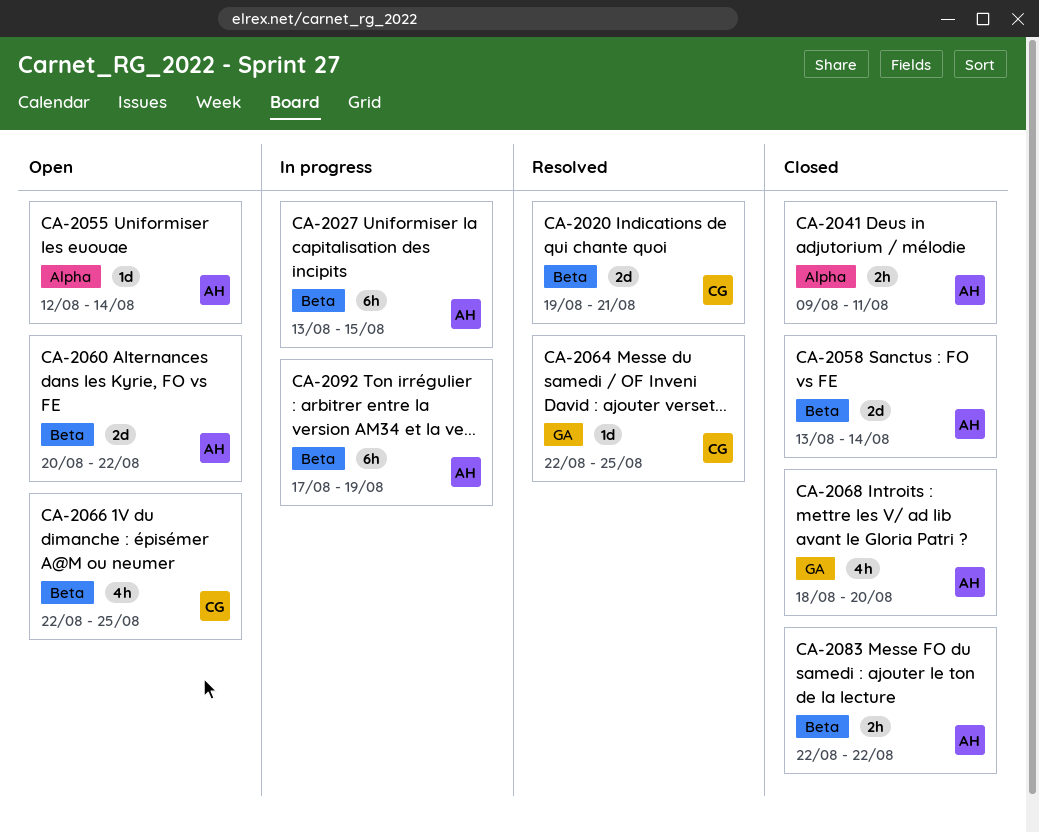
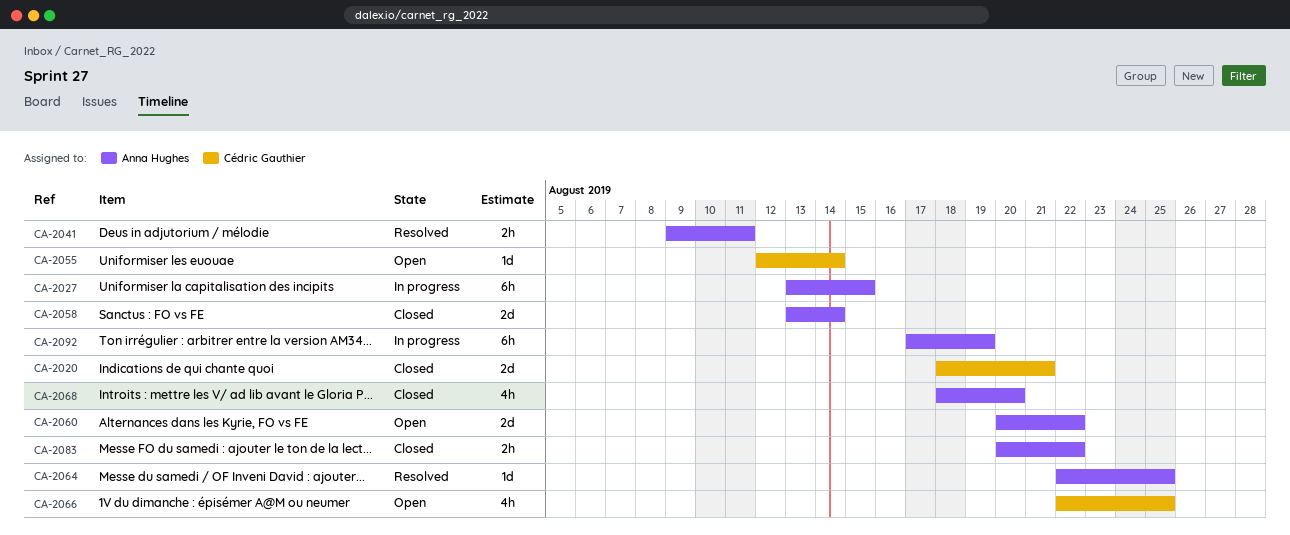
CA-2020, status: Resolved -> Closed
CA-2020, start: Aug 19 -> Aug 18
CA-2041, status: Closed -> Resolved
CA-2055, owner: Anna Hughes -> Cédric Gauthier
CA-2064, owner: Cédric Gauthier -> Anna Hughes
CA-2083, start: Aug 22 -> Aug 20

